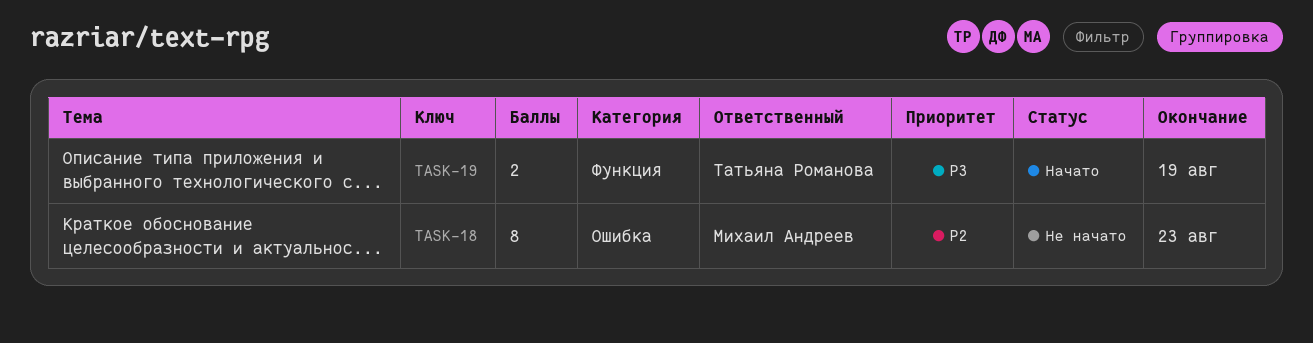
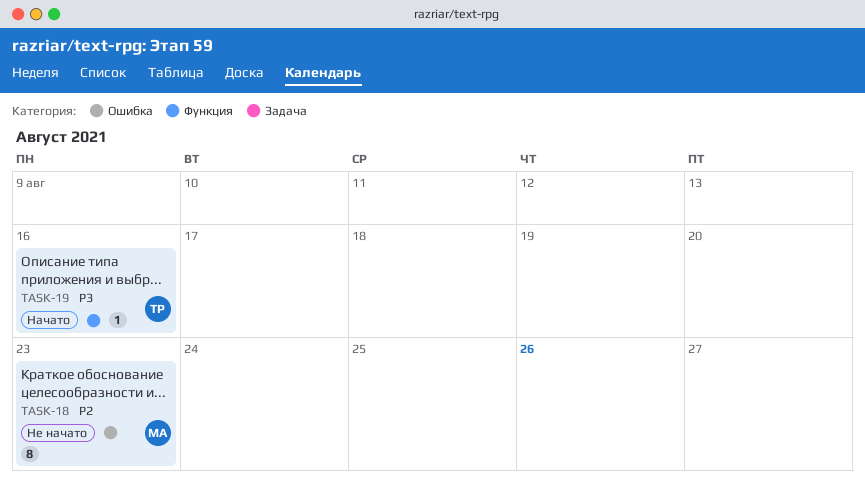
TASK-19, estimate: 2 -> 1
TASK-19, due: Aug 19 -> Aug 16

